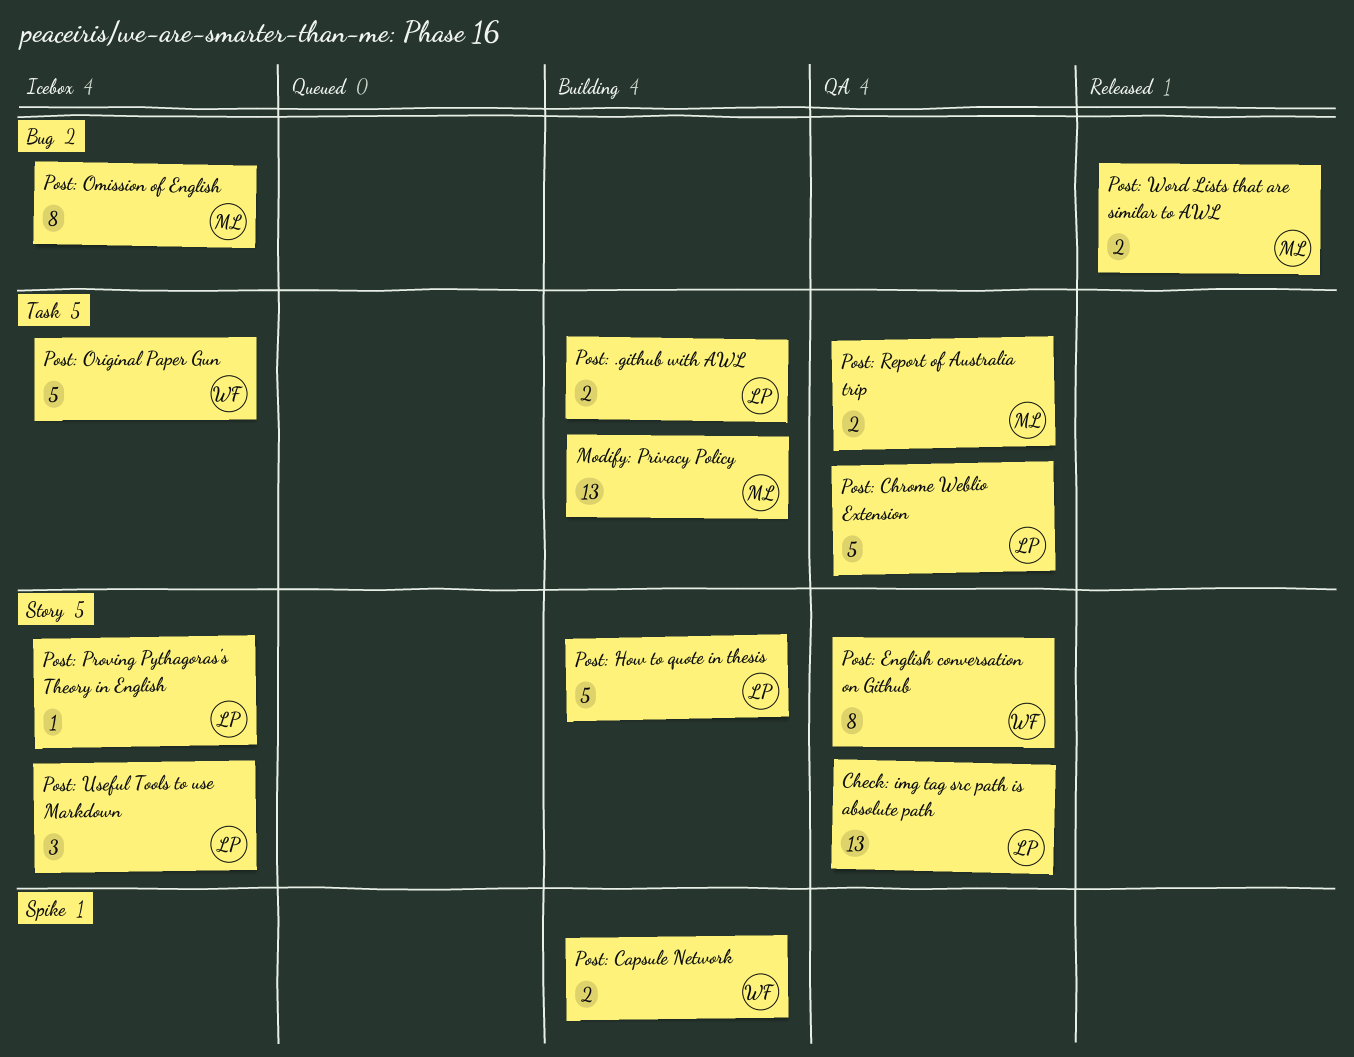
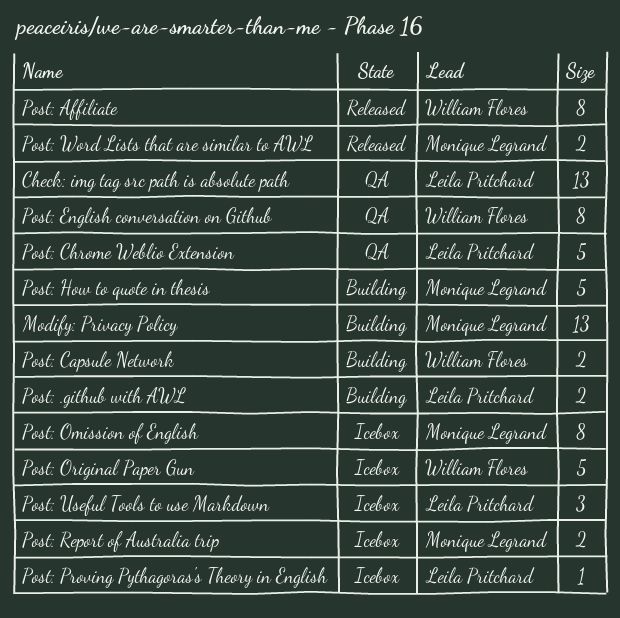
Post: Affiliate: none -> present
Post: How to quote in thesis, owner: Leila Pritchard -> Monique Legrand
Post: Report of Australia trip, status: QA -> Icebox

